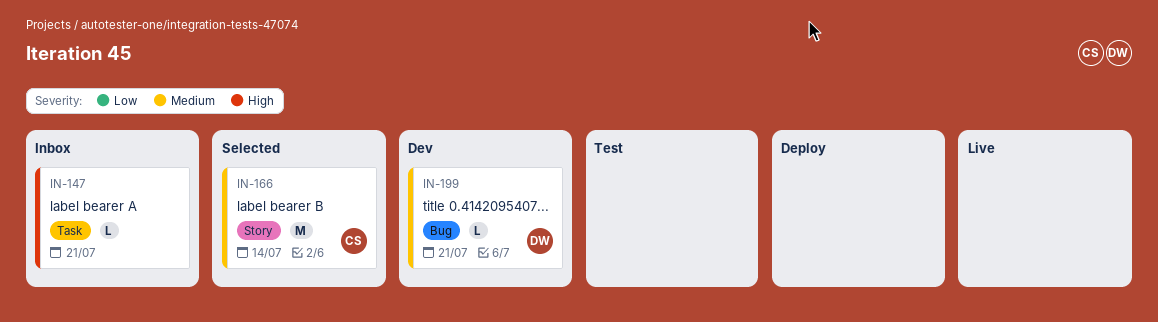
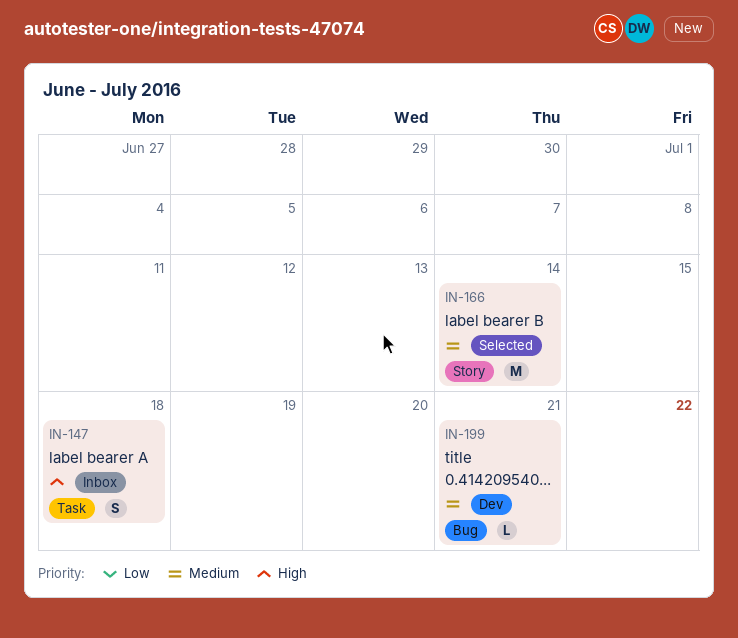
IN-147, estimate: L -> S
IN-147, due: Jul 21 -> Jul 18

